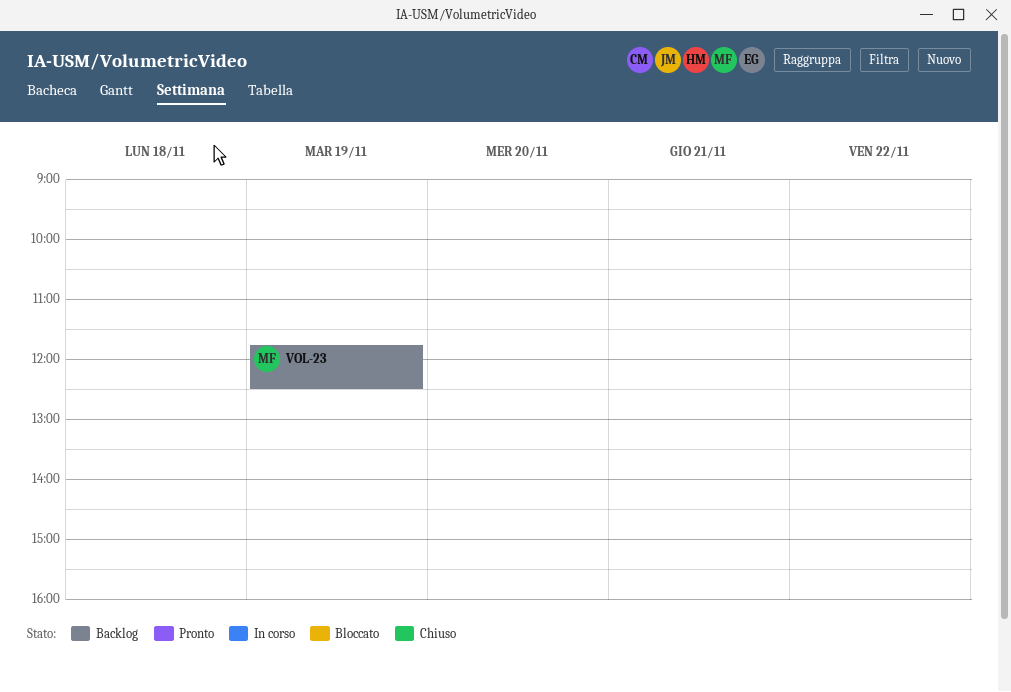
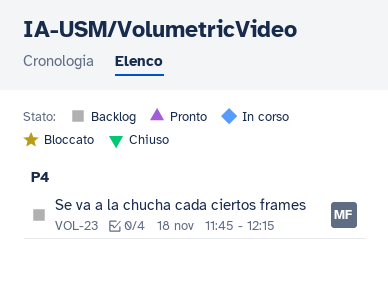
VOL-23, day: Nov 19 -> Nov 18
VOL-23, ends: 12:30 -> 12:15

